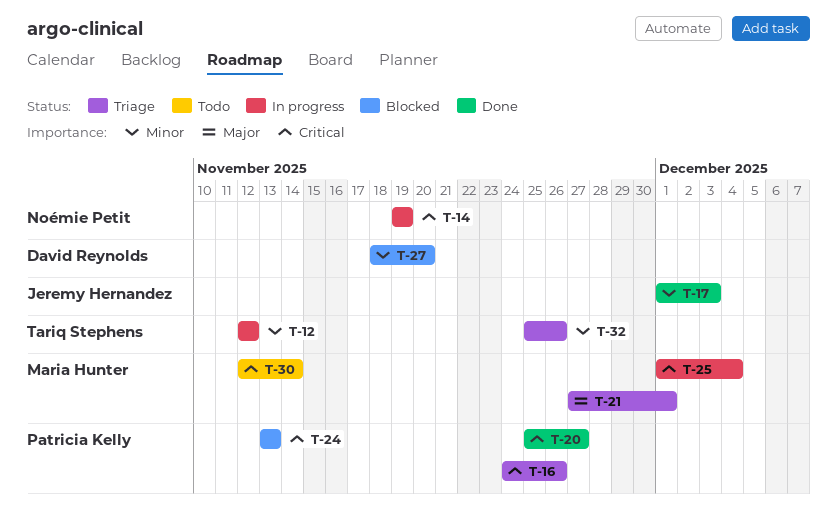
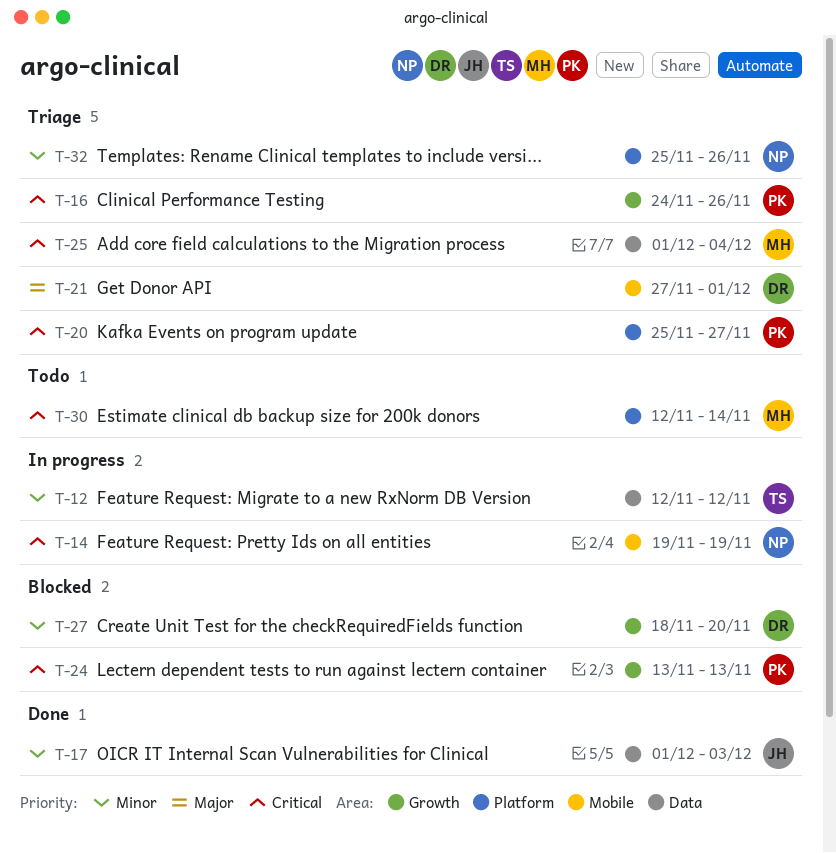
T-20, status: Done -> Triage
T-21, owner: Maria Hunter -> David Reynolds
T-25, status: In progress -> Triage
T-32, owner: Tariq Stephens -> Noémie Petit

